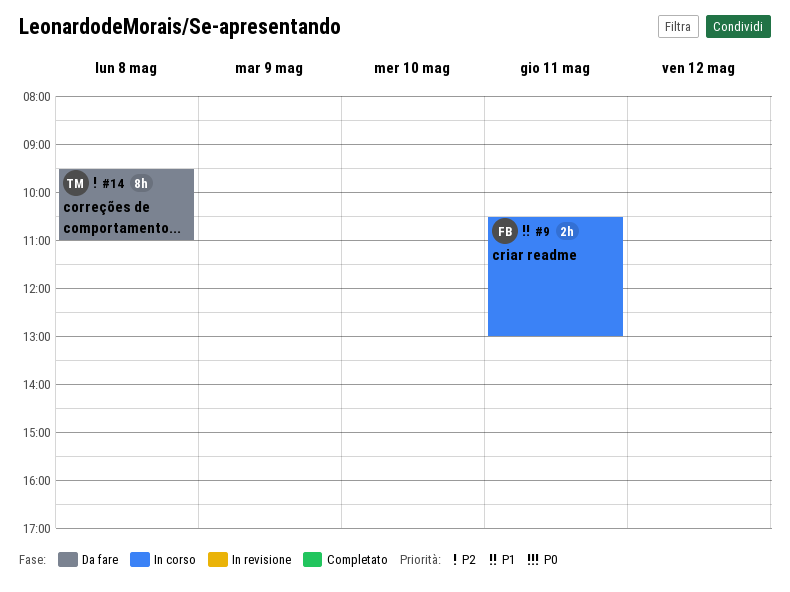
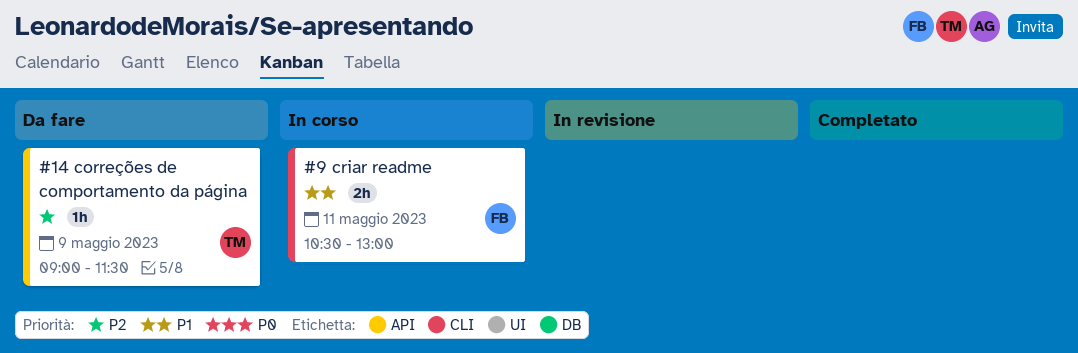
#14, estimate: 8h -> 1h
#14, day: May 8 -> May 9
#14, begins: 09:30 -> 09:00
#14, ends: 11:00 -> 11:30

